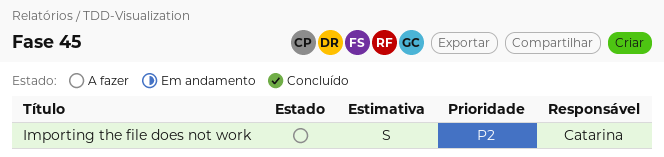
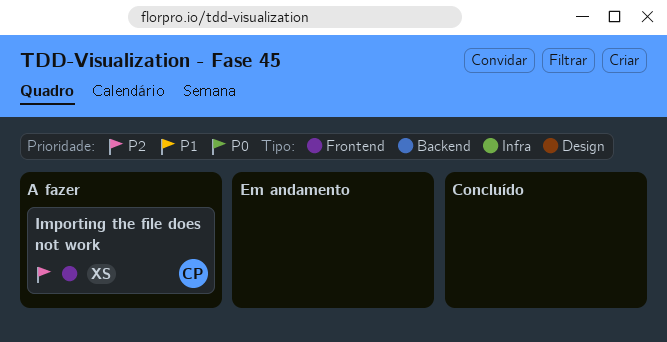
Importing the file does not work, estimate: S -> XS

